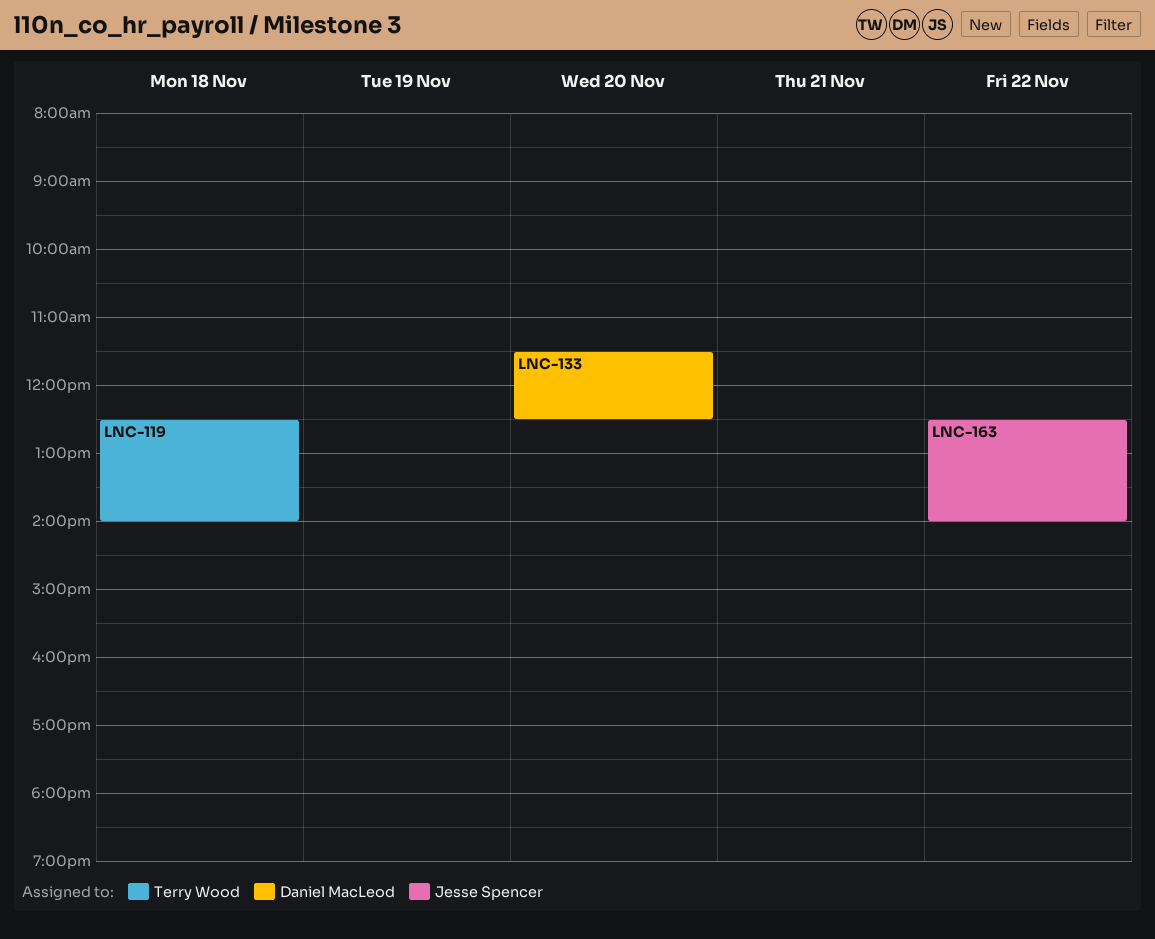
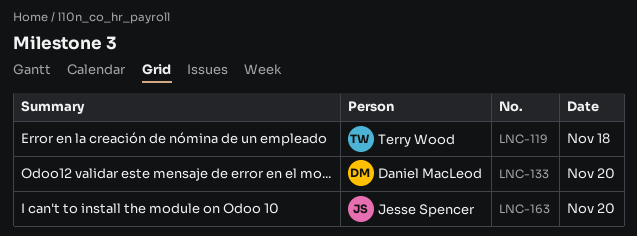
LNC-163, day: Nov 22 -> Nov 20

